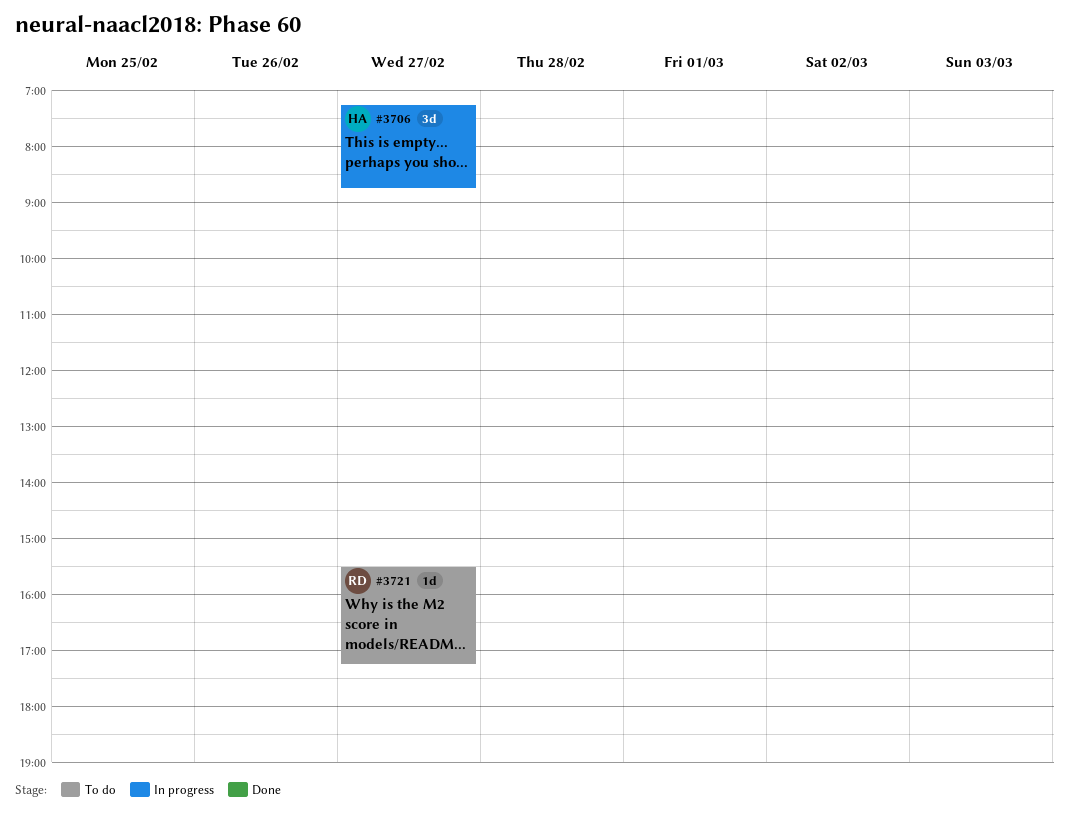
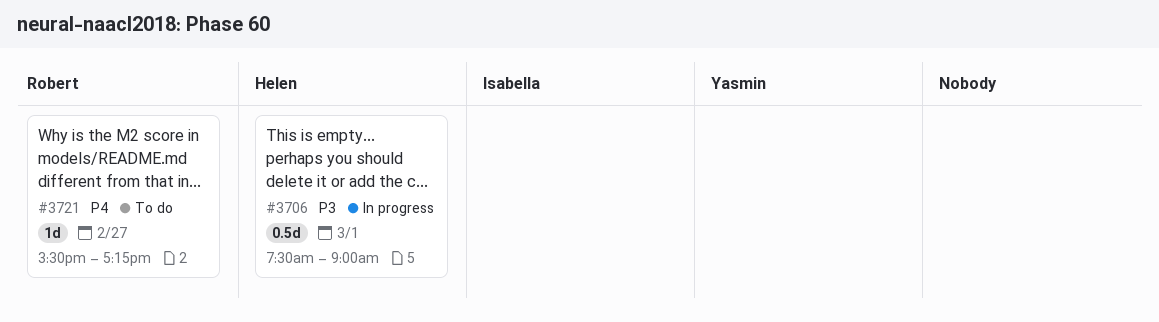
#3706, estimate: 3d -> 0.5d
#3706, day: Feb 27 -> Mar 1
#3706, begins: 07:15 -> 07:30
#3706, ends: 08:45 -> 09:00

